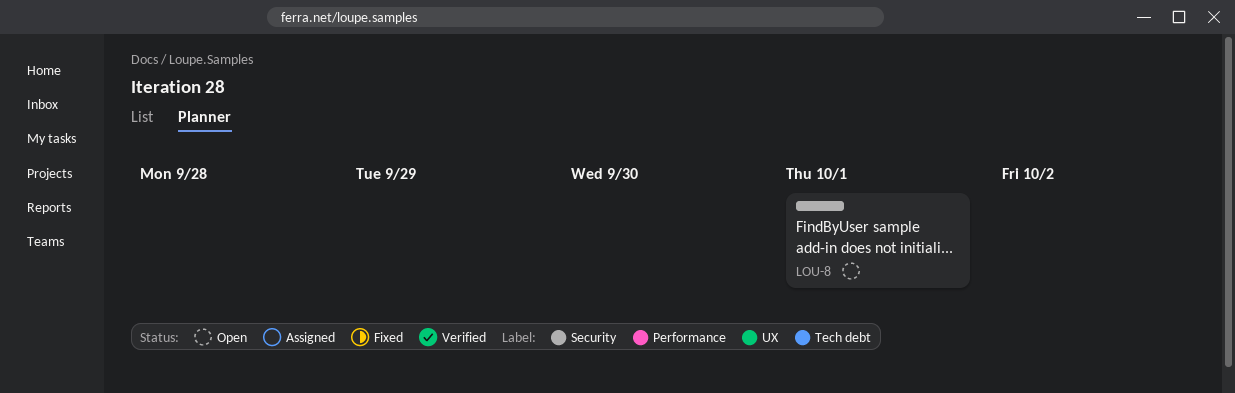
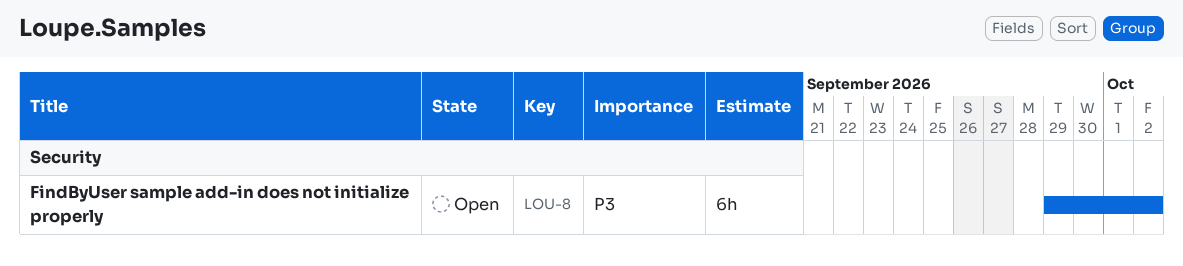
LOU-8, due: Oct 1 -> Oct 2

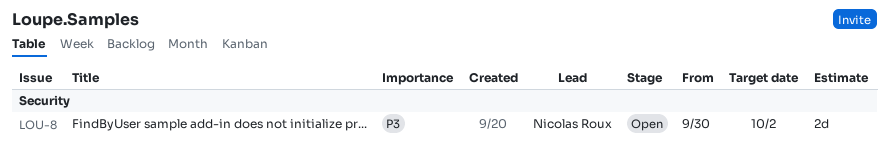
LOU-8, estimate: 6h -> 2d
LOU-8, start: Sep 29 -> Sep 30

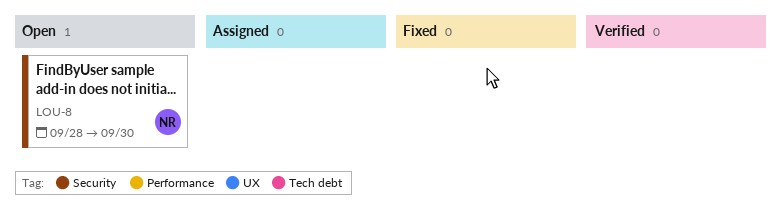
LOU-8, start: Sep 30 -> Sep 28
LOU-8, due: Oct 2 -> Sep 30

